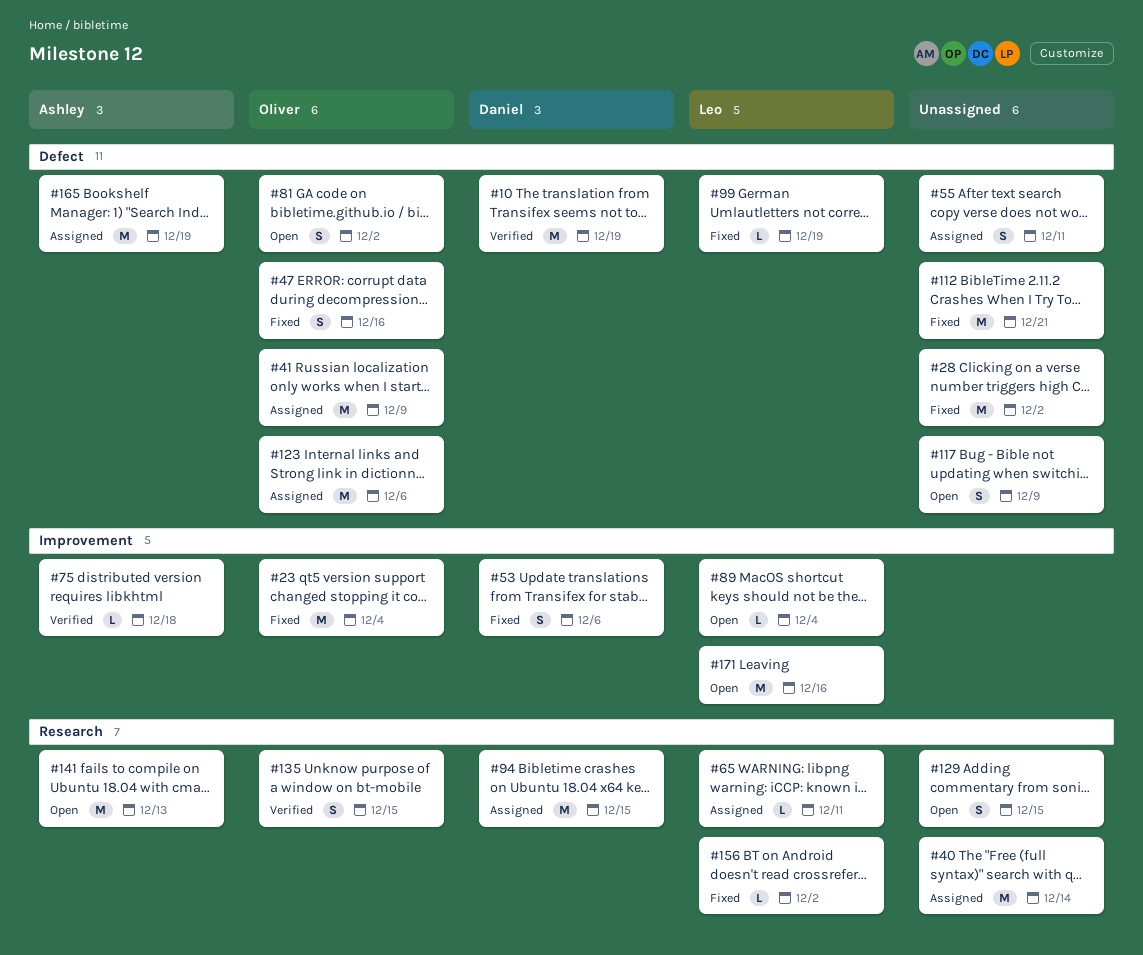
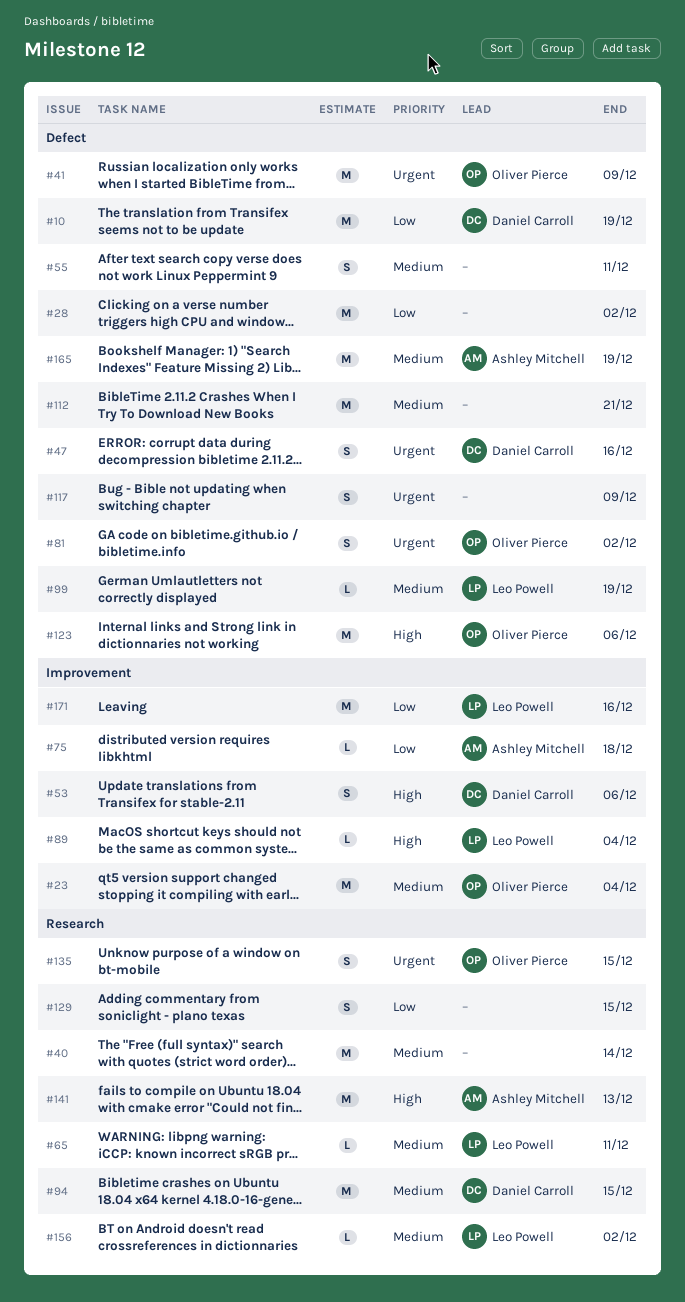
#47, owner: Oliver Pierce -> Daniel Carroll

